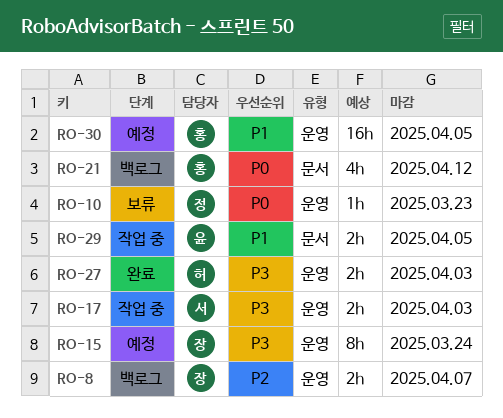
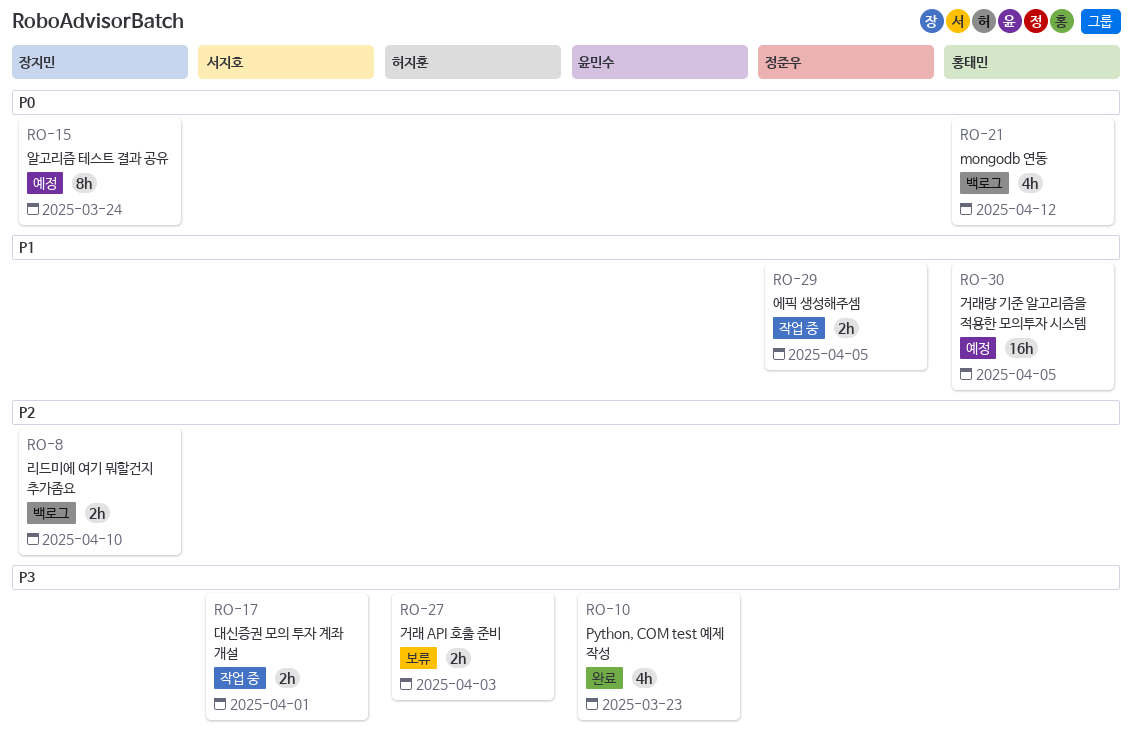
RO-8, due: Apr 7 -> Apr 10
RO-10, status: 보류 -> 완료
RO-10, owner: 정준우 -> 윤민수
RO-10, priority: P0 -> P3
RO-10, estimate: 1h -> 4h
RO-15, priority: P3 -> P0
RO-17, due: Apr 3 -> Apr 1
RO-27, status: 완료 -> 보류
RO-29, owner: 윤민수 -> 정준우

